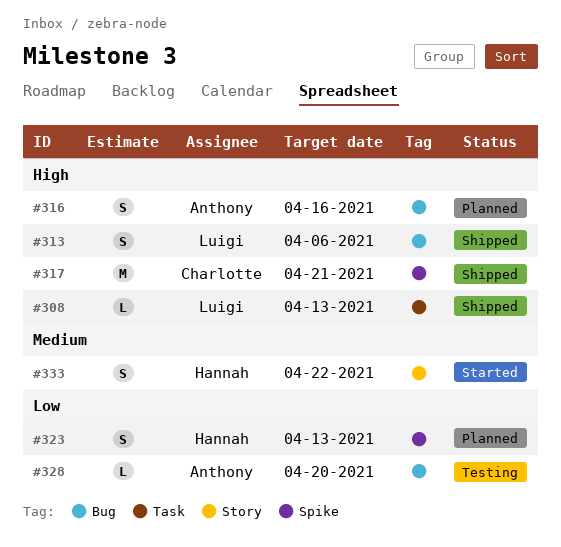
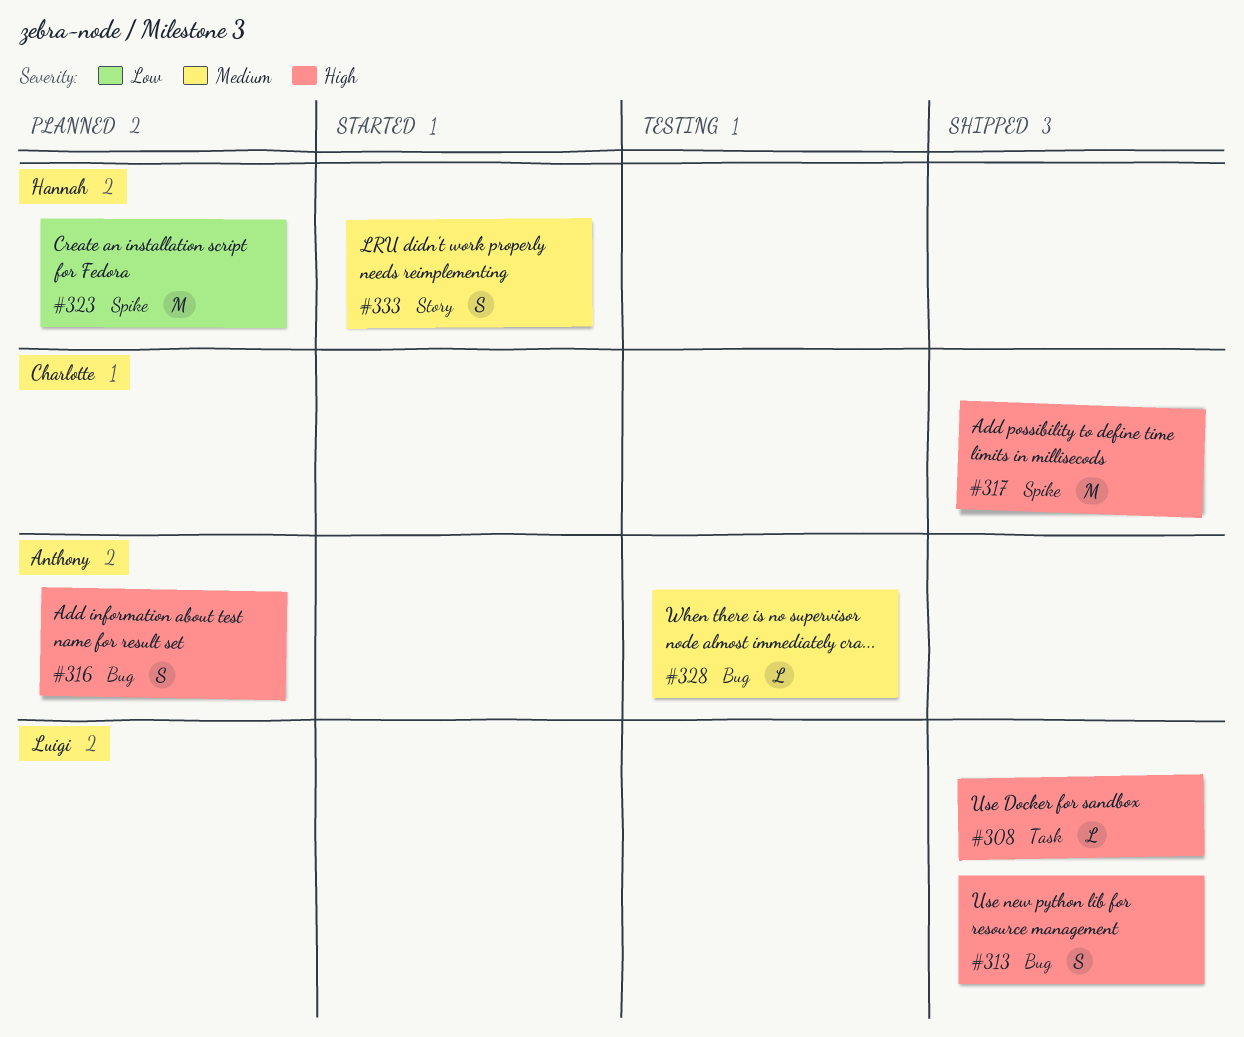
#323, estimate: S -> M
#328, priority: Low -> Medium

